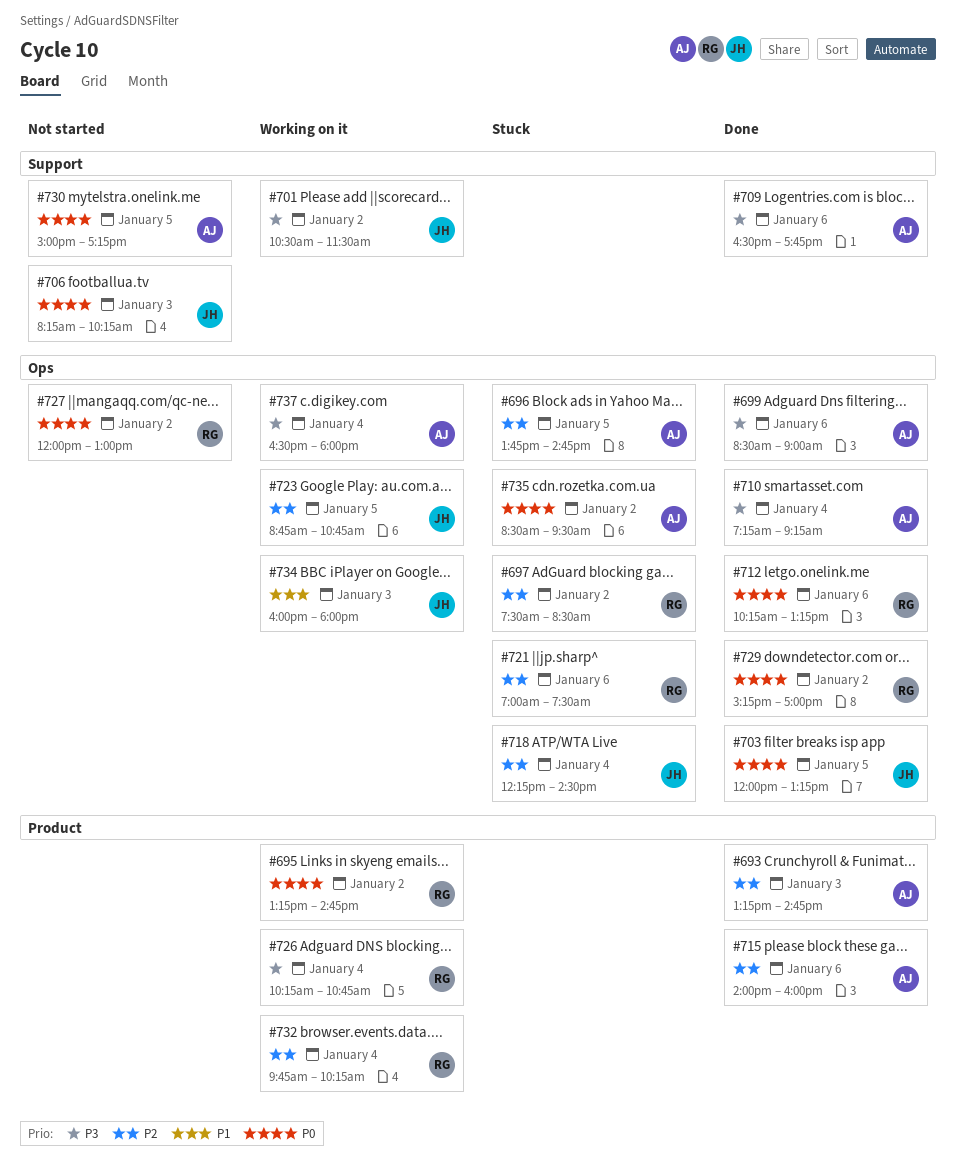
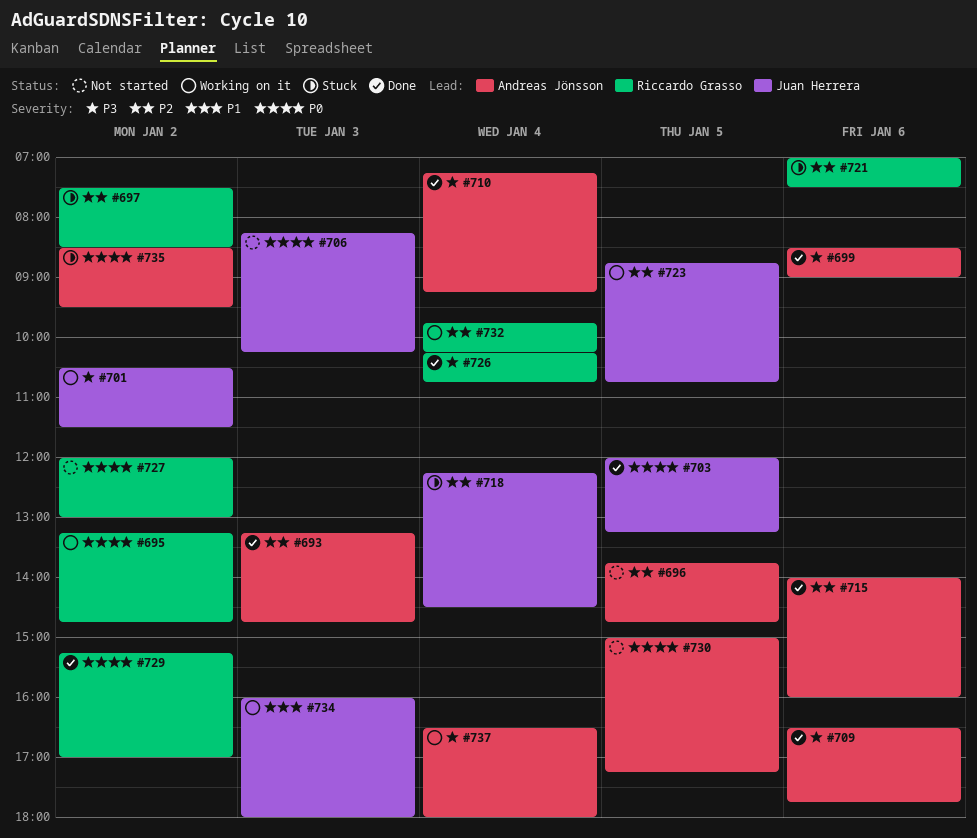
#696, status: Stuck -> Not started
#712: present -> none
#726, status: Working on it -> Done

